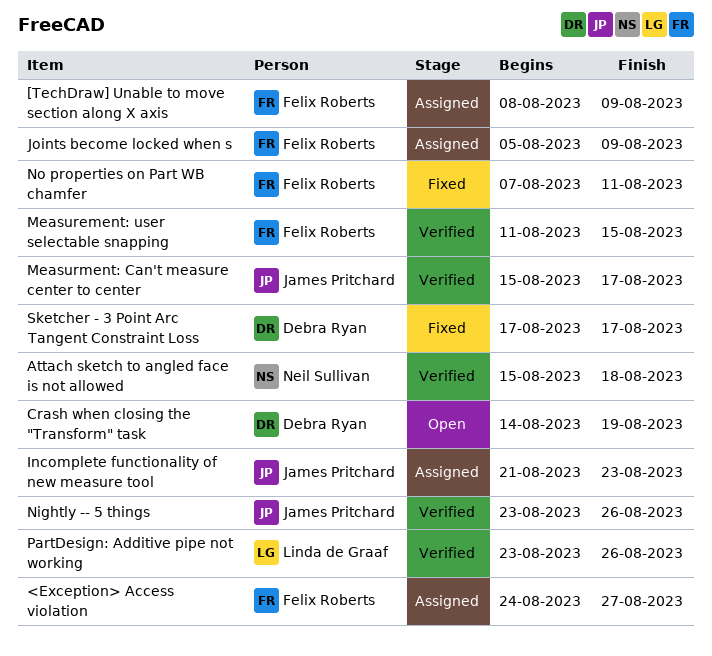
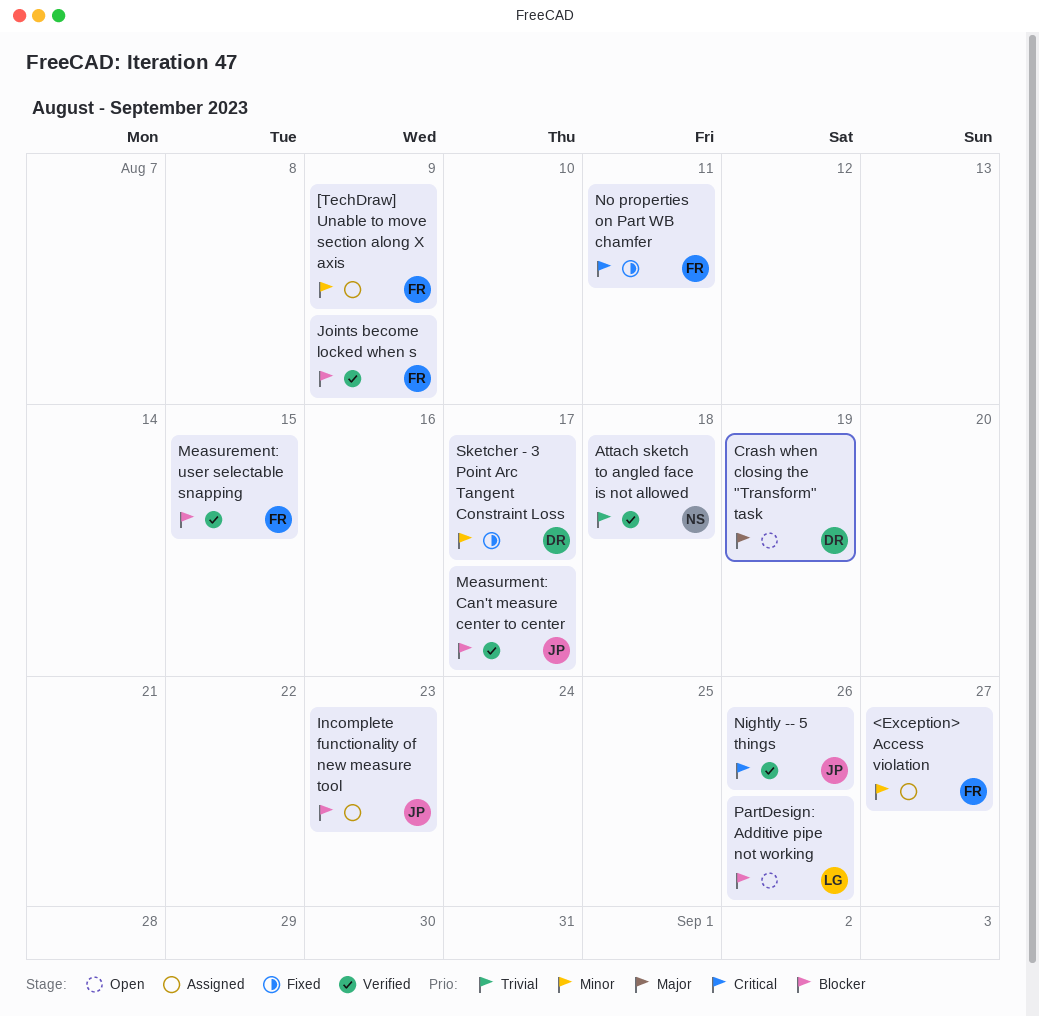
Joints become locked when s, status: Assigned -> Verified
PartDesign: Additive pipe not working, status: Verified -> Open

